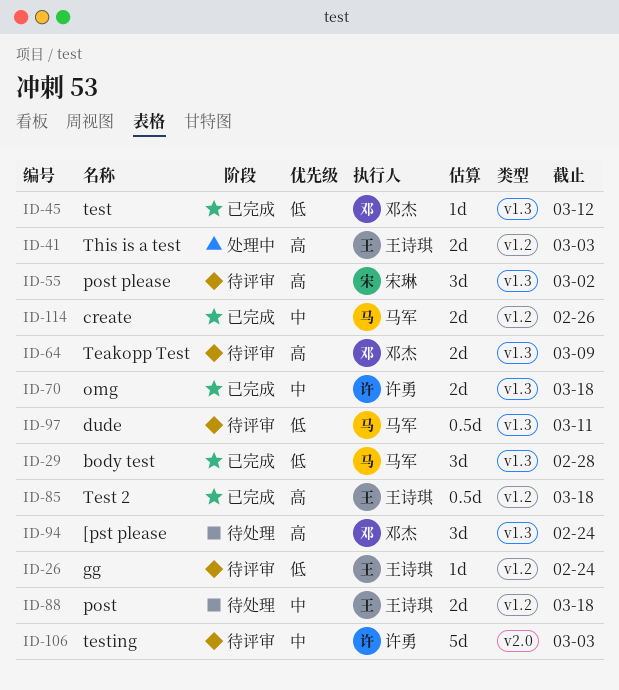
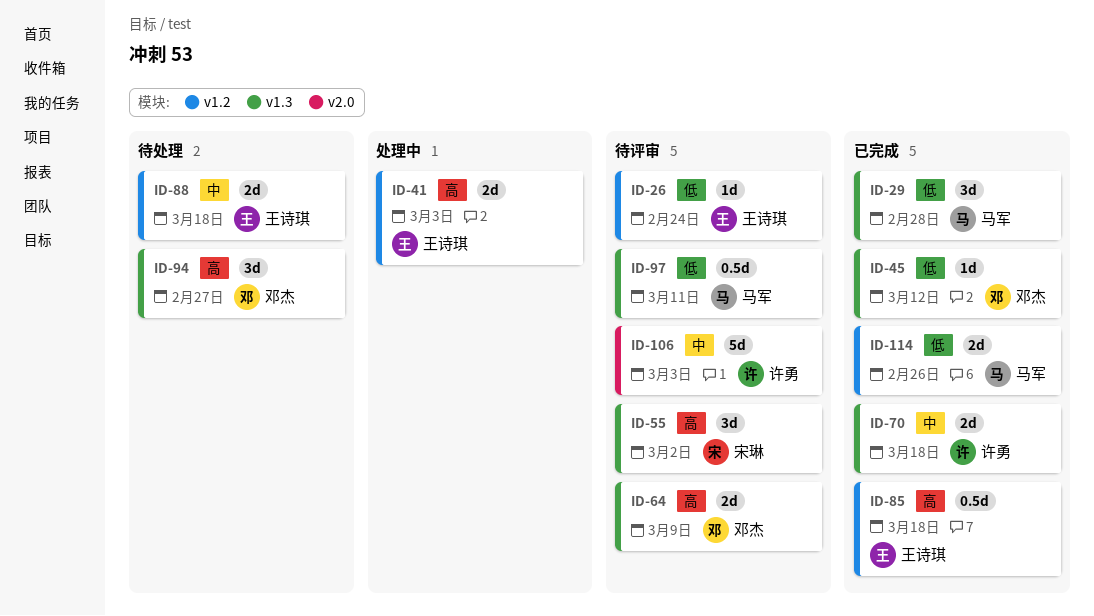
ID-94, due: Feb 24 -> Feb 27
ID-114, priority: 中 -> 低

